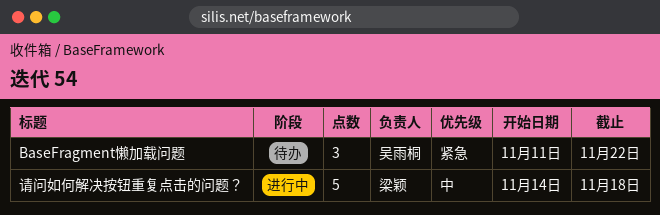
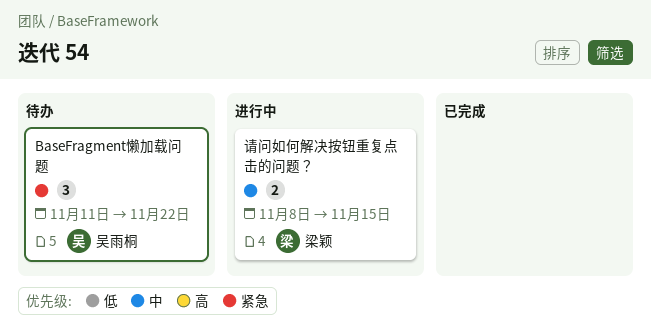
请问如何解决按钮重复点击的问题？, estimate: 5 -> 2
请问如何解决按钮重复点击的问题？, start: Nov 14 -> Nov 8
请问如何解决按钮重复点击的问题？, due: Nov 18 -> Nov 15

